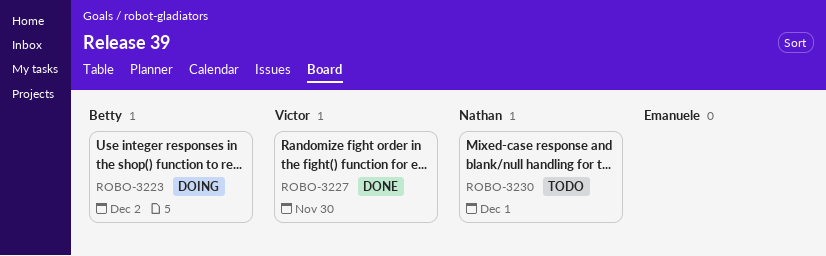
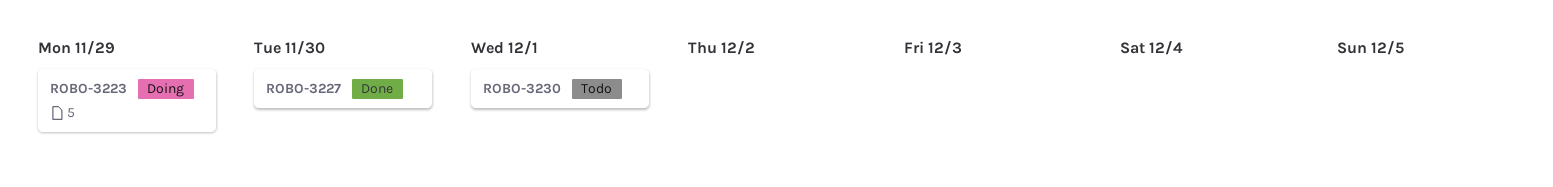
ROBO-3223, due: Dec 2 -> Nov 29

